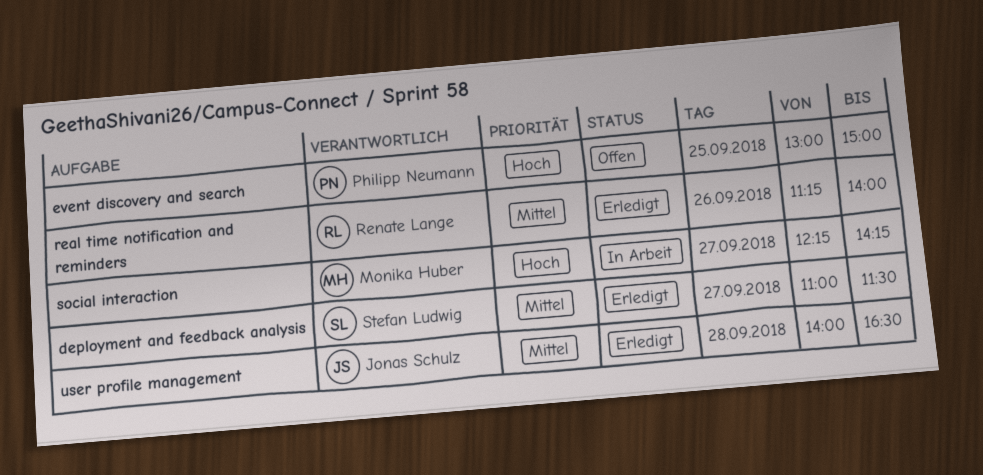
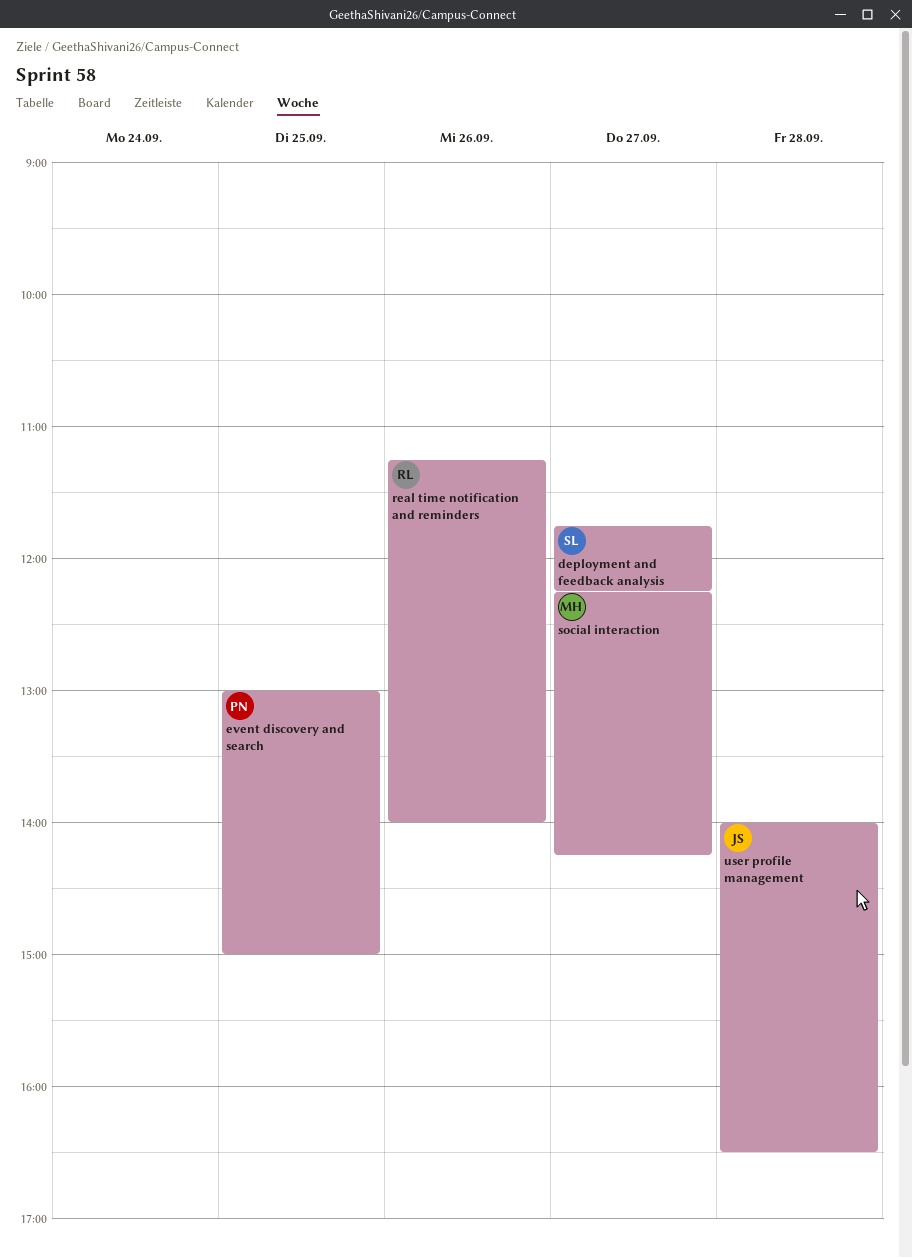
deployment and feedback analysis, begins: 11:00 -> 11:45
deployment and feedback analysis, ends: 11:30 -> 12:15

